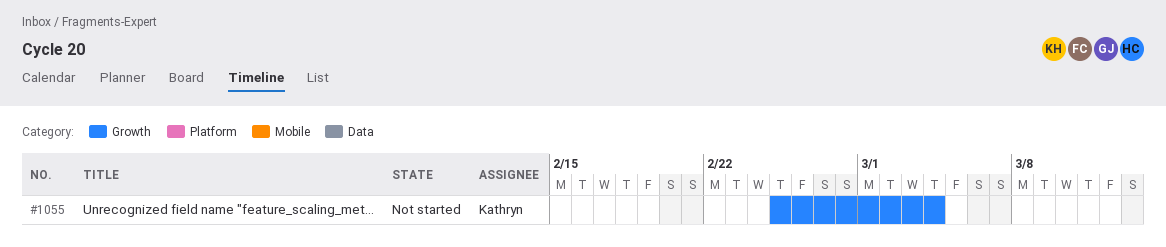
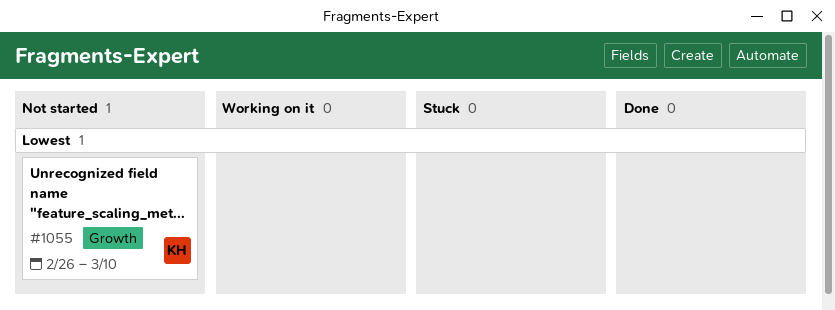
#1055, start: Feb 25 -> Feb 26
#1055, due: Mar 4 -> Mar 10

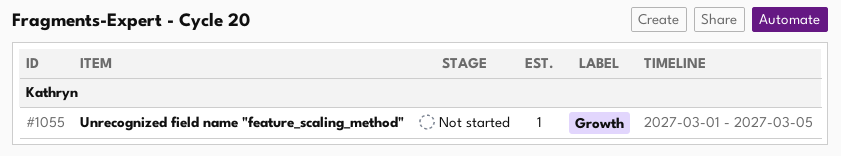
#1055, start: Feb 26 -> Mar 1
#1055, due: Mar 10 -> Mar 5

